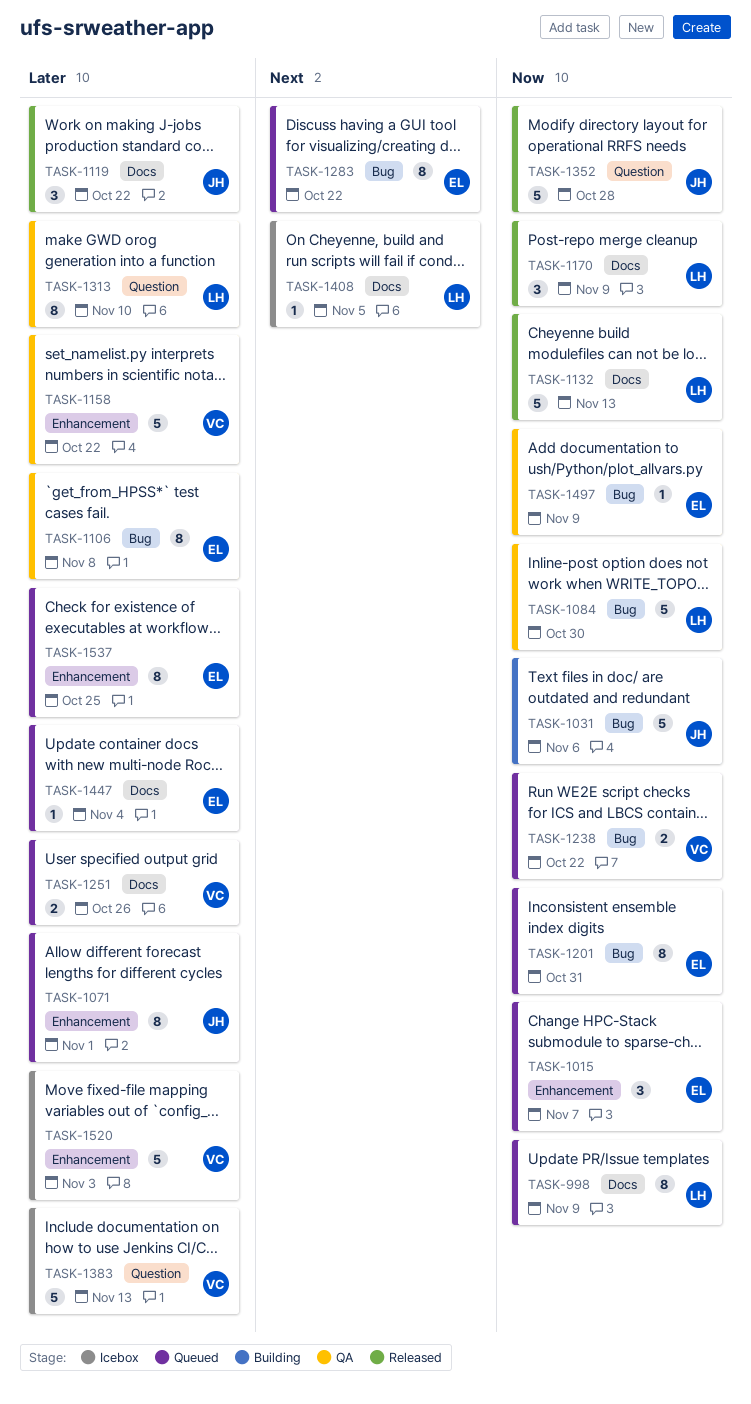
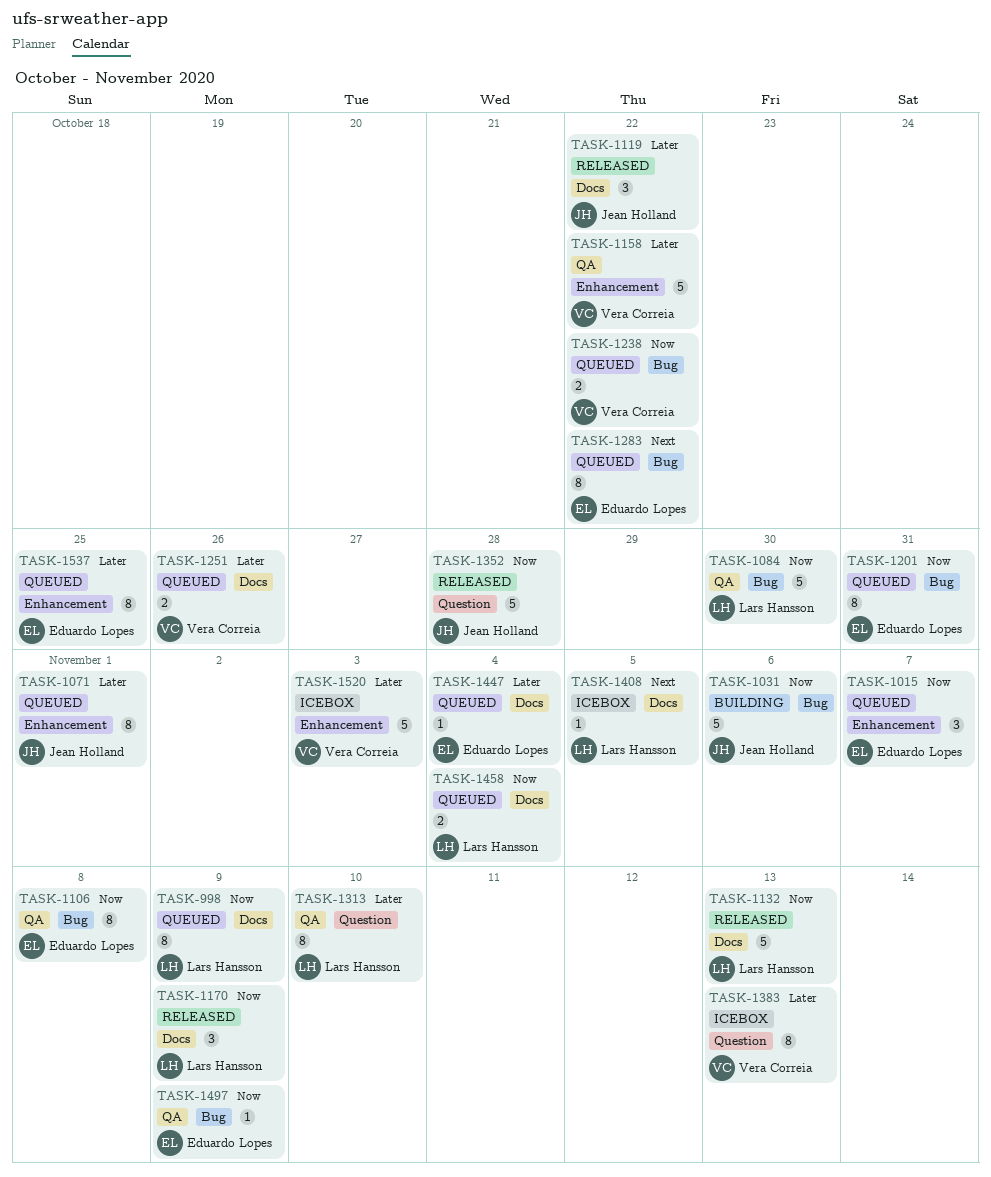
TASK-1106, priority: Later -> Now
TASK-1383, estimate: 5 -> 8
TASK-1458: none -> present

